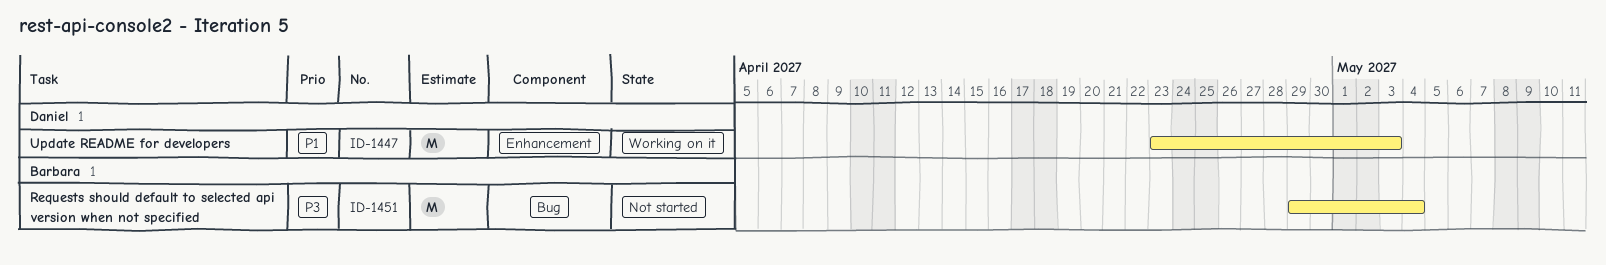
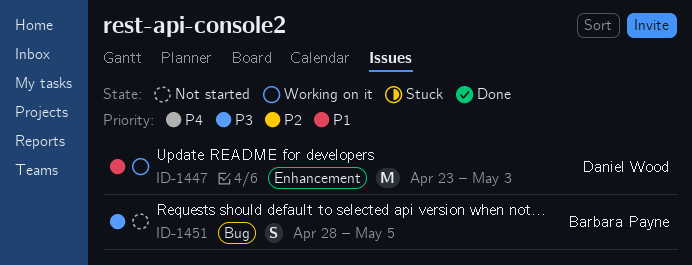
ID-1451, estimate: M -> S
ID-1451, start: Apr 29 -> Apr 28
ID-1451, due: May 4 -> May 5

